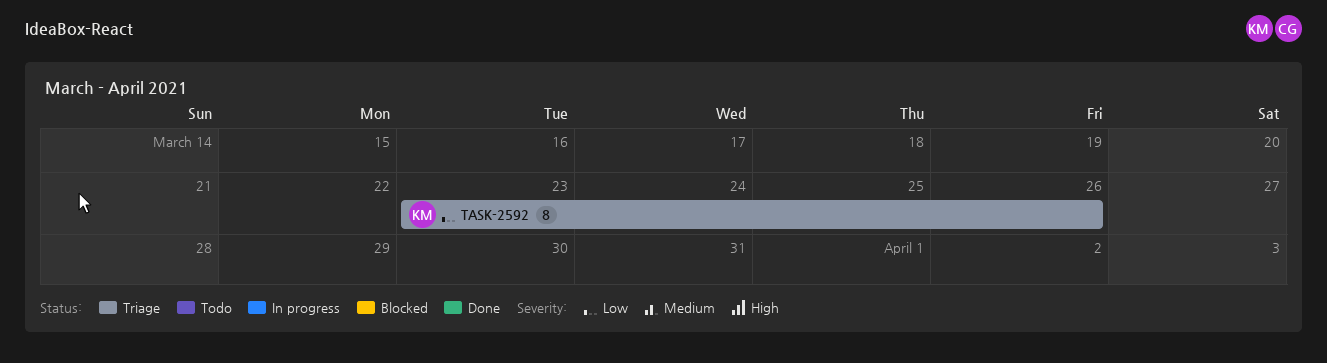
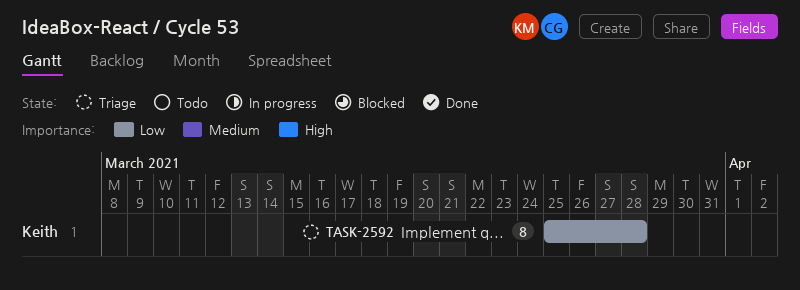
TASK-2592, start: Mar 23 -> Mar 25
TASK-2592, due: Mar 26 -> Mar 28

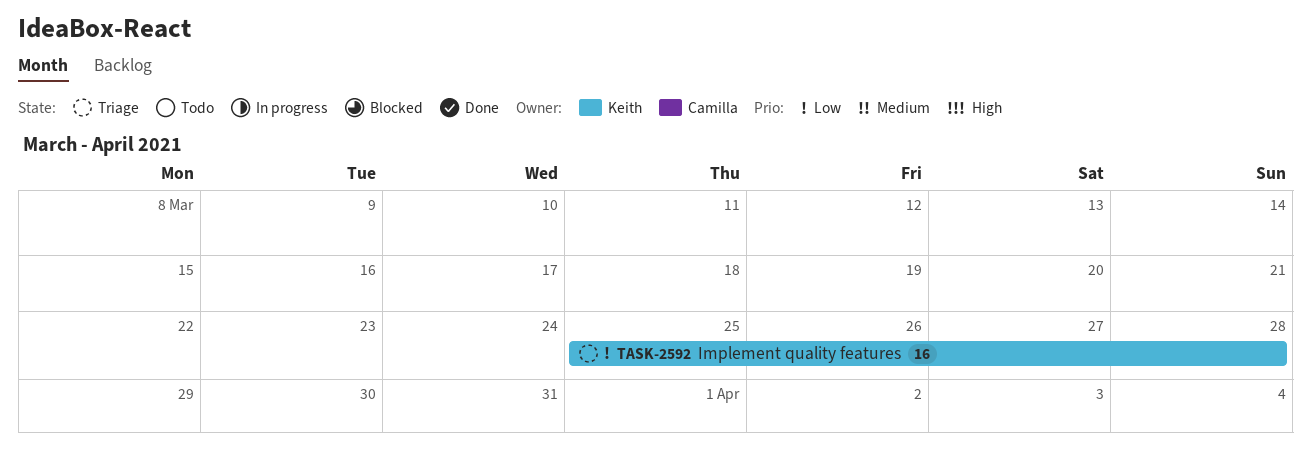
TASK-2592, estimate: 8 -> 16

